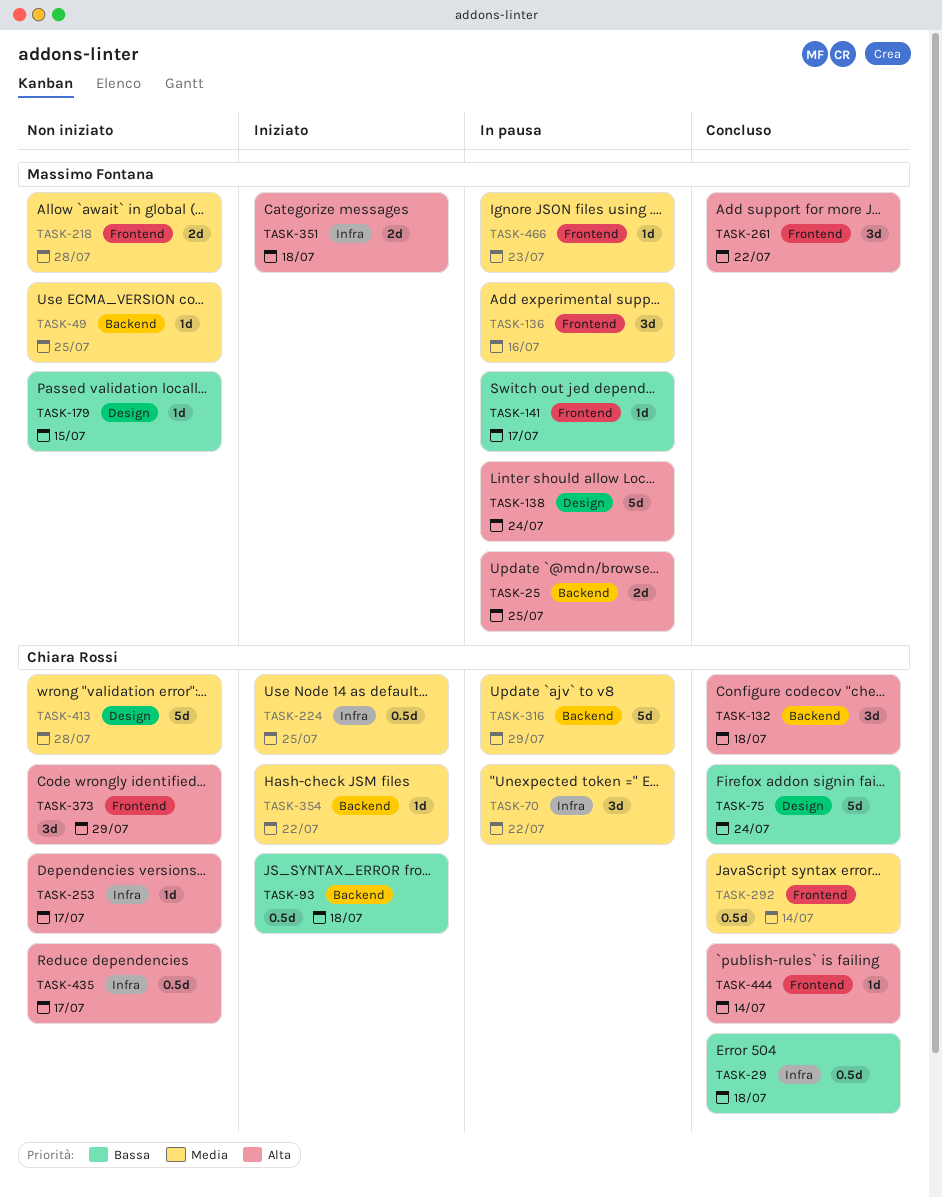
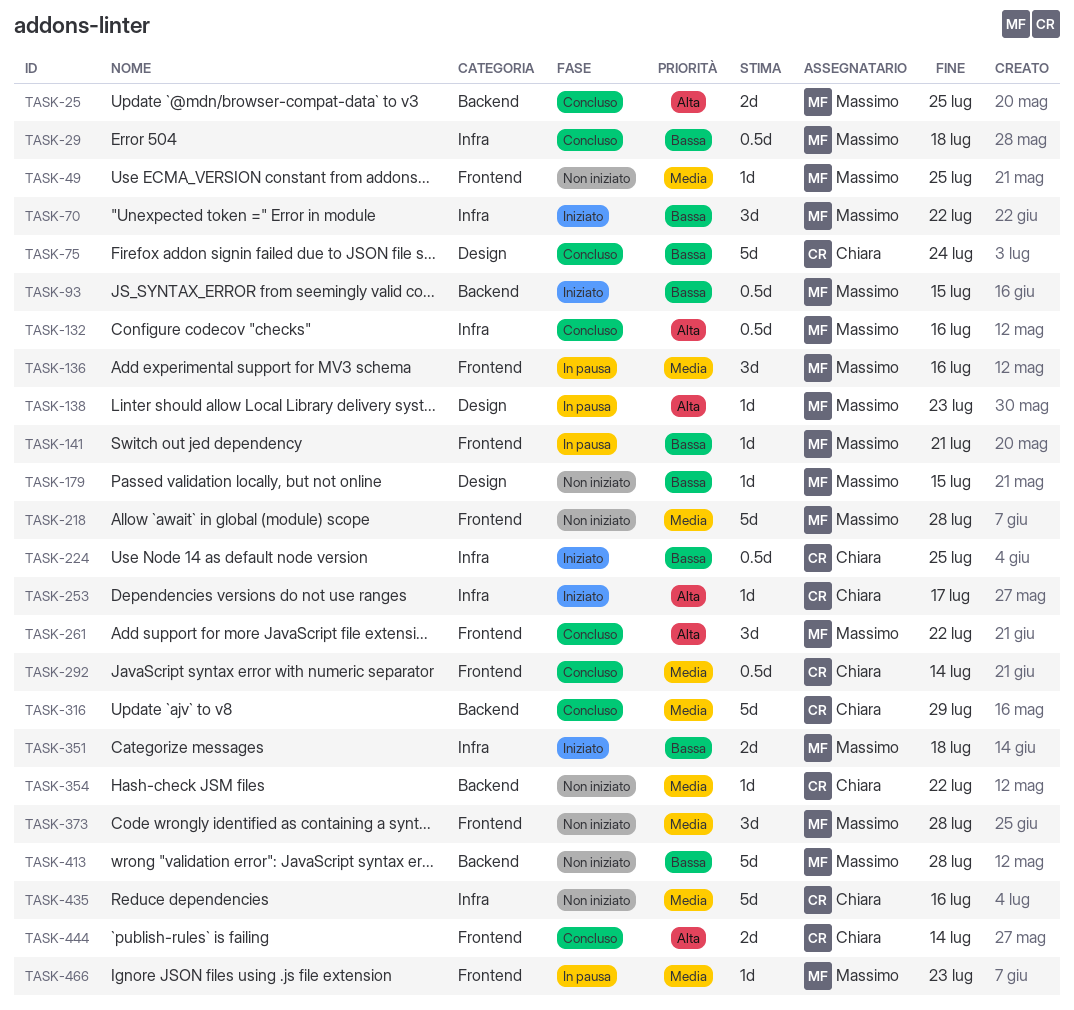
TASK-25, status: In pausa -> Concluso
TASK-29, owner: Chiara Rossi -> Massimo Fontana
TASK-49, label: Backend -> Frontend
TASK-70, status: In pausa -> Iniziato
TASK-70, owner: Chiara Rossi -> Massimo Fontana
TASK-70, priority: Media -> Bassa
TASK-93, owner: Chiara Rossi -> Massimo Fontana
TASK-93, due: Jul 18 -> Jul 15
TASK-132, owner: Chiara Rossi -> Massimo Fontana
TASK-132, label: Backend -> Infra
TASK-132, estimate: 3d -> 0.5d
TASK-132, due: Jul 18 -> Jul 16
TASK-138, estimate: 5d -> 1d
TASK-138, due: Jul 24 -> Jul 23
TASK-141, due: Jul 17 -> Jul 21
TASK-218, estimate: 2d -> 5d
TASK-224, priority: Media -> Bassa
TASK-253, status: Non iniziato -> Iniziato
TASK-316, status: In pausa -> Concluso
TASK-351, priority: Alta -> Bassa
TASK-354, status: Iniziato -> Non iniziato
TASK-373, owner: Chiara Rossi -> Massimo Fontana
TASK-373, priority: Alta -> Media
TASK-373, due: Jul 29 -> Jul 28
TASK-413, owner: Chiara Rossi -> Massimo Fontana
TASK-413, priority: Media -> Bassa
TASK-413, label: Design -> Backend
TASK-435, priority: Alta -> Media
TASK-435, estimate: 0.5d -> 5d
TASK-435, due: Jul 17 -> Jul 16
TASK-444, estimate: 1d -> 2d

